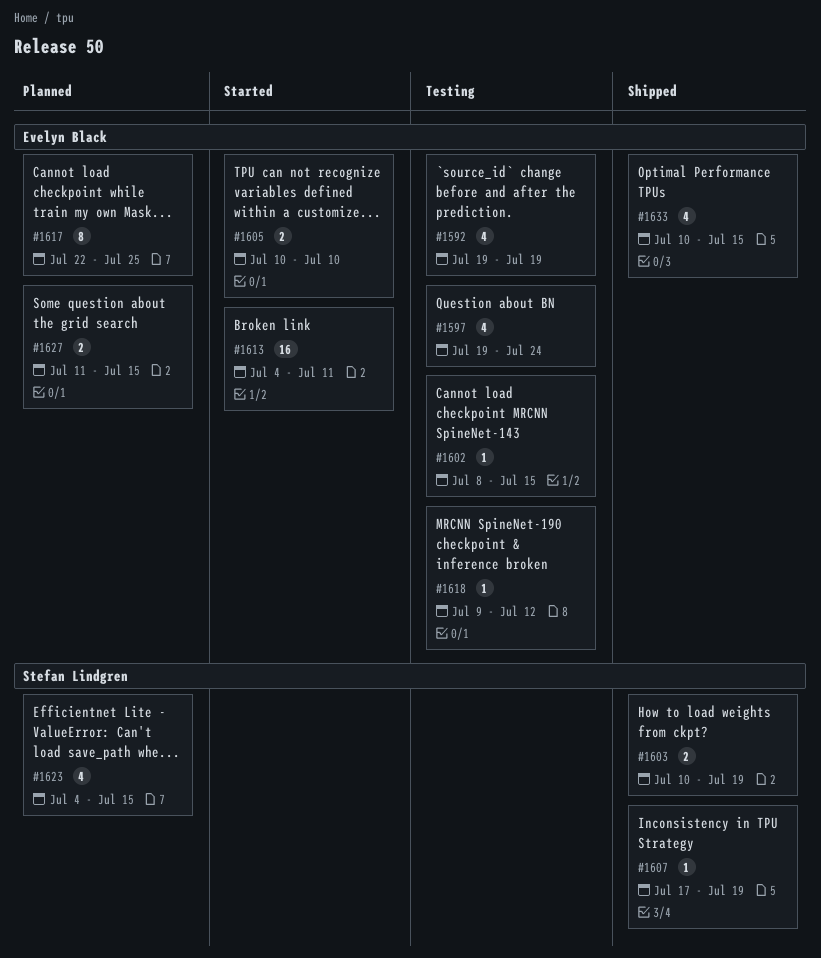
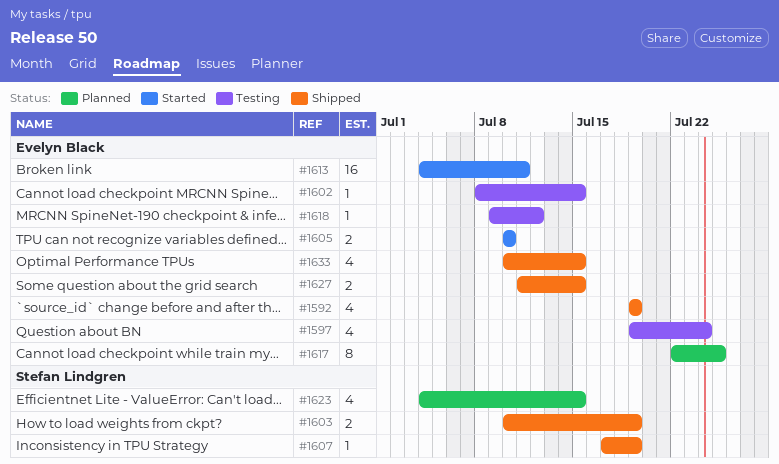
#1592, status: Testing -> Shipped
#1627, status: Planned -> Shipped

